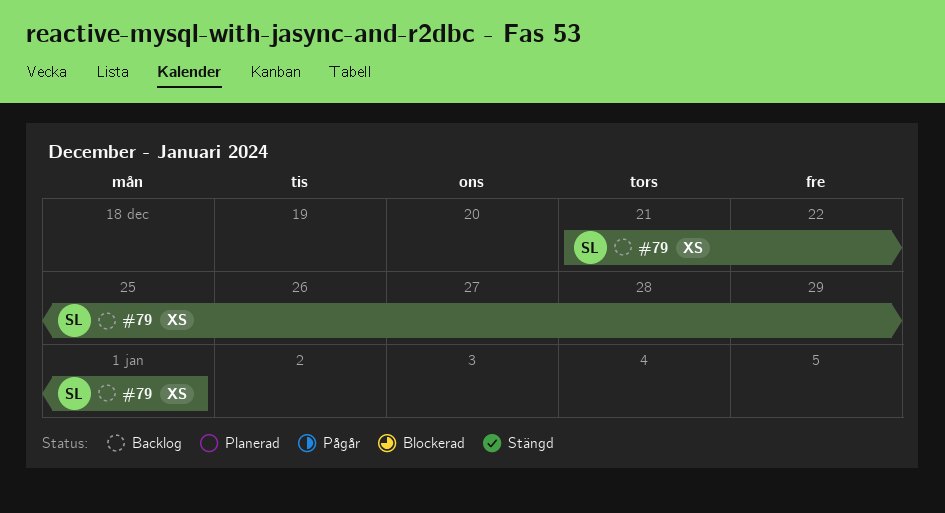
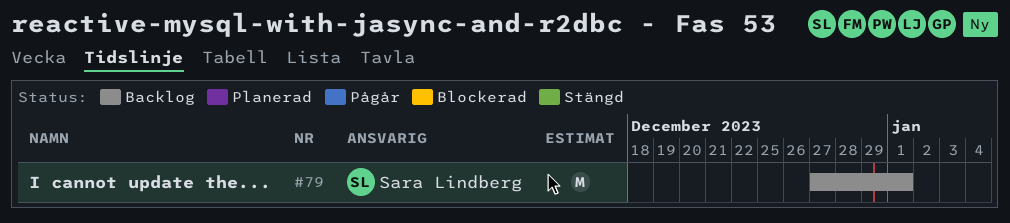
#79, estimate: XS -> M
#79, start: Dec 21 -> Dec 27

